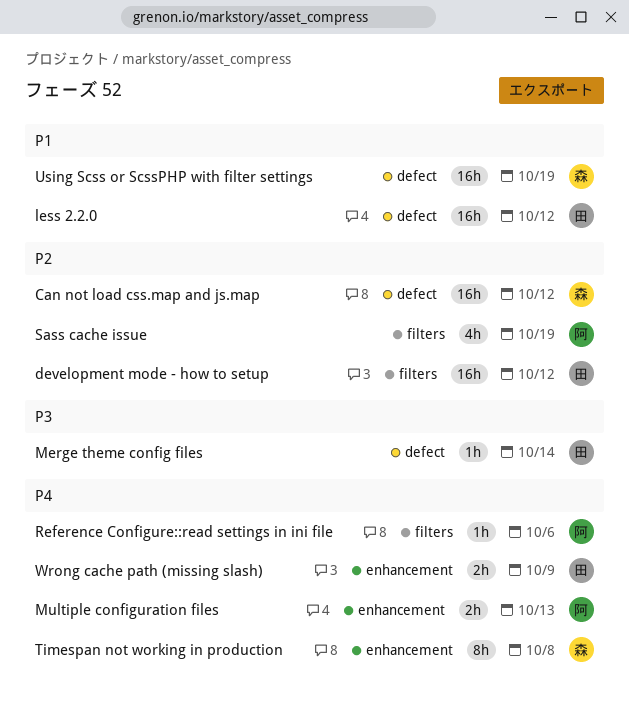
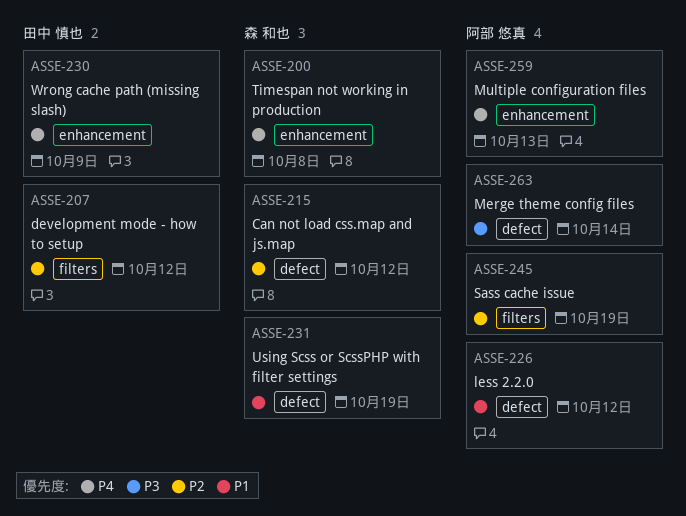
less 2.2.0, owner: 田中 慎也 -> 阿部 悠真
Merge theme config files, owner: 田中 慎也 -> 阿部 悠真
Reference Configure::read settings in ini file: present -> none

